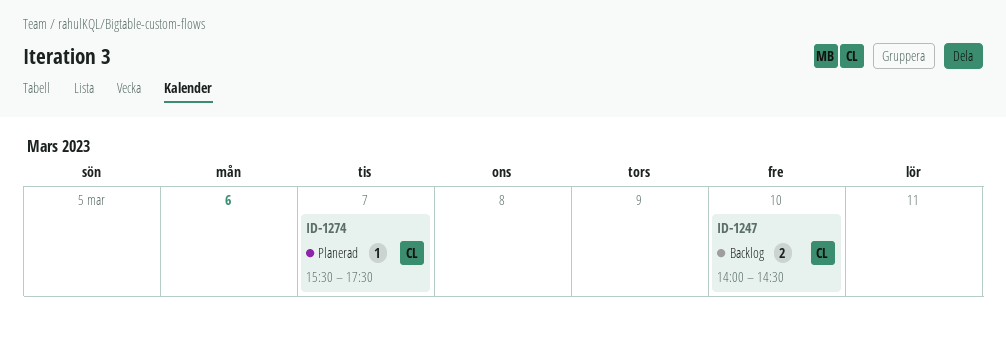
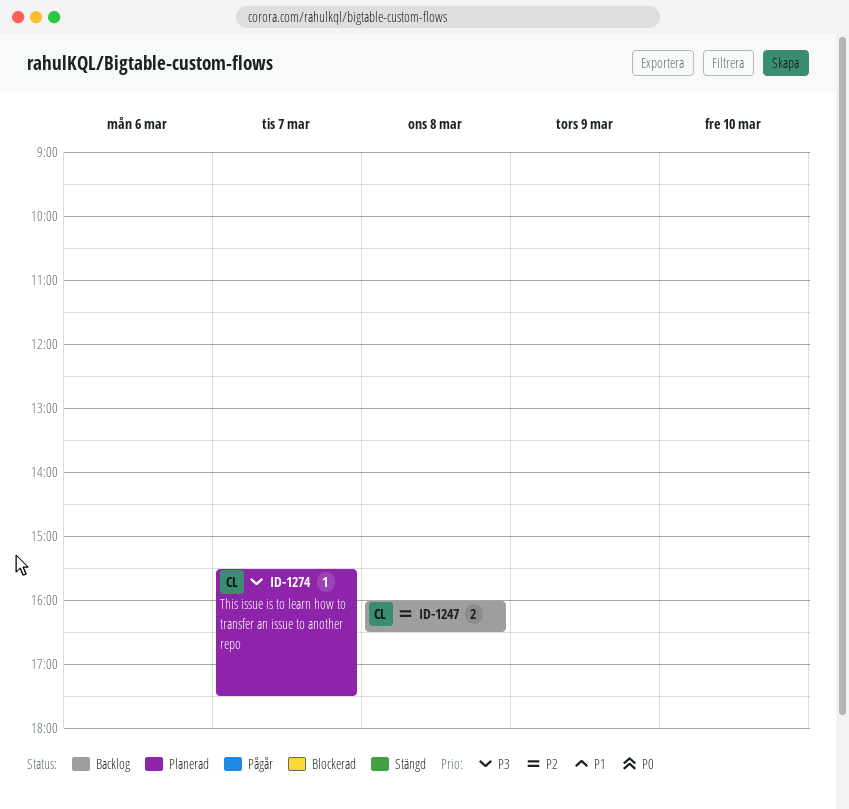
ID-1247, day: Mar 10 -> Mar 8
ID-1247, begins: 14:00 -> 16:00
ID-1247, ends: 14:30 -> 16:30

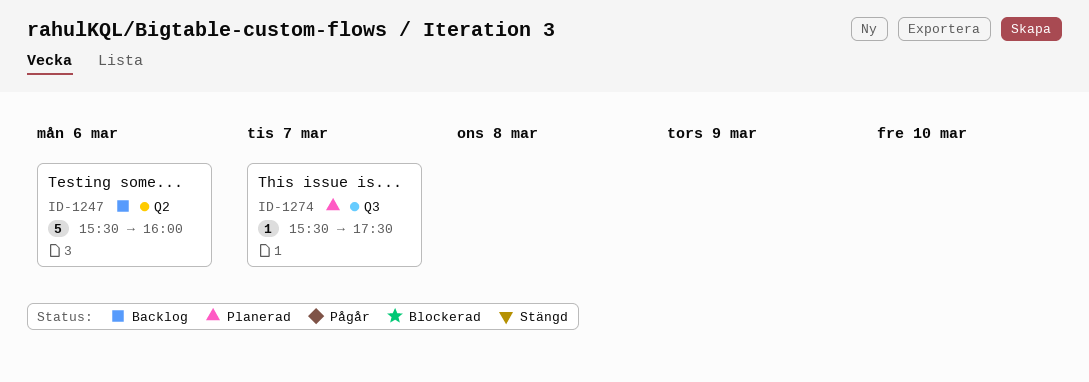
ID-1247, estimate: 2 -> 5
ID-1247, day: Mar 8 -> Mar 6
ID-1247, begins: 16:00 -> 15:30
ID-1247, ends: 16:30 -> 16:00

